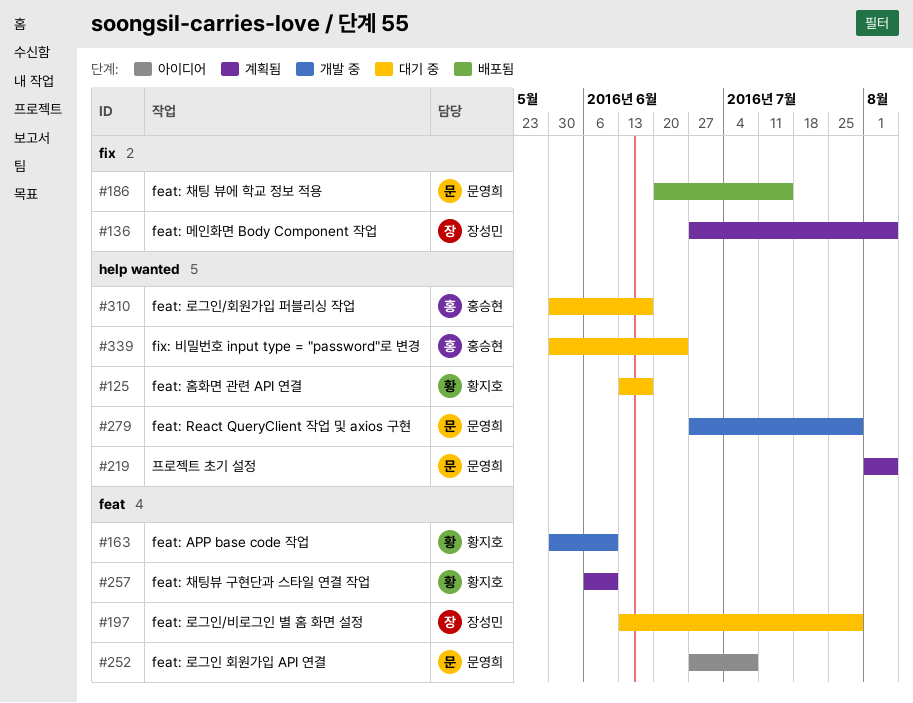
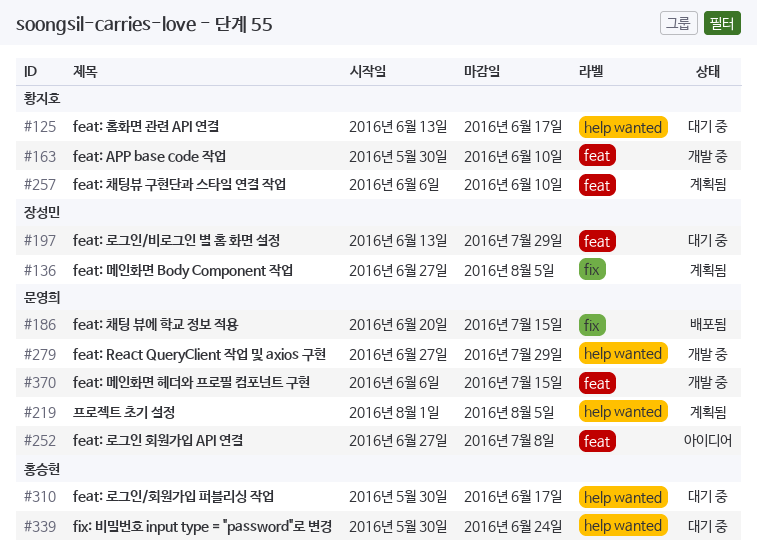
#370: none -> present

